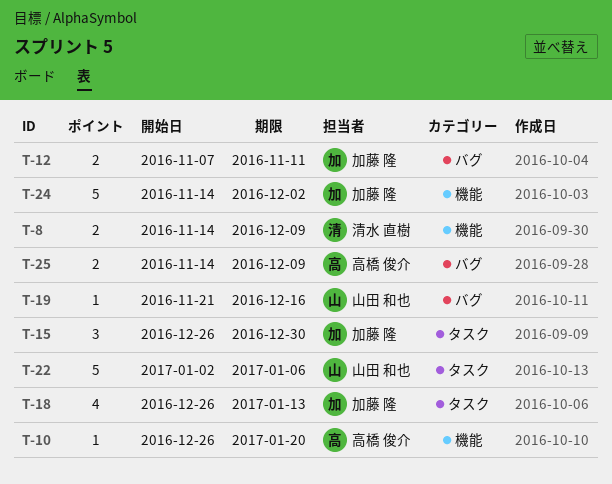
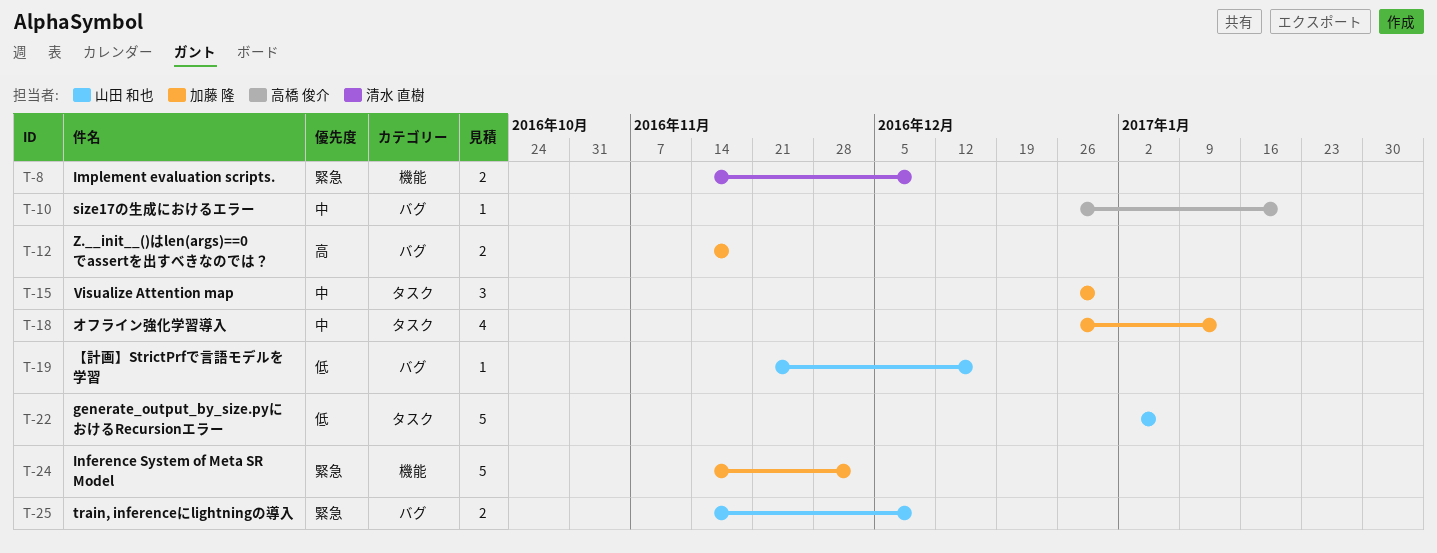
T-10, label: 機能 -> バグ
T-12, start: Nov 7 -> Nov 14
T-12, due: Nov 11 -> Nov 18
T-25, owner: 高橋 俊介 -> 山田 和也

